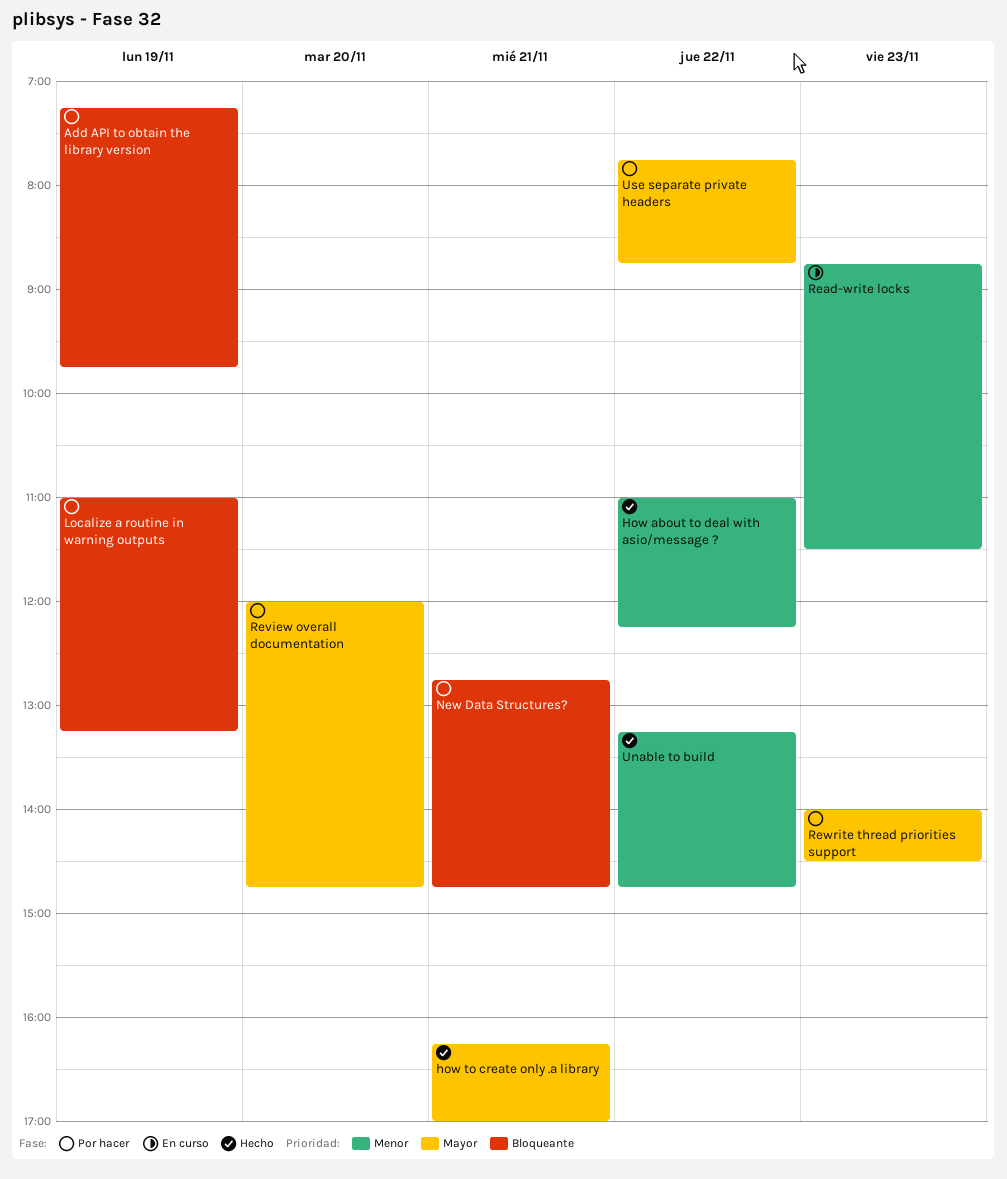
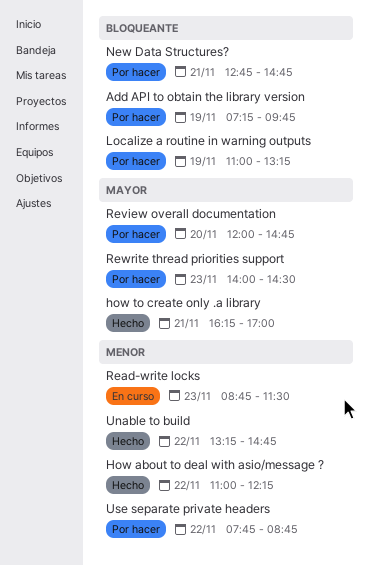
Use separate private headers, priority: Mayor -> Menor

